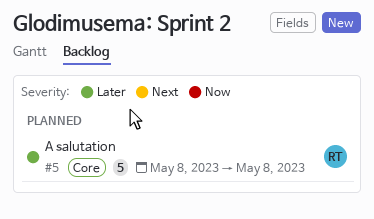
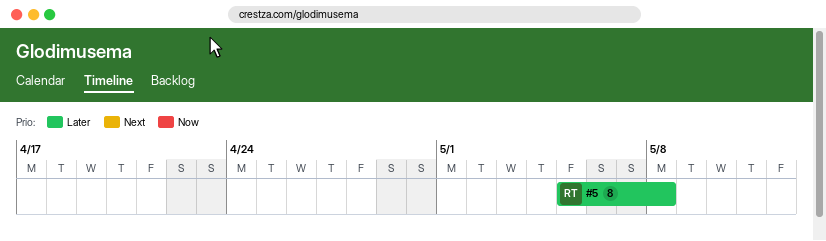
#5, estimate: 5 -> 8
#5, start: May 8 -> May 5

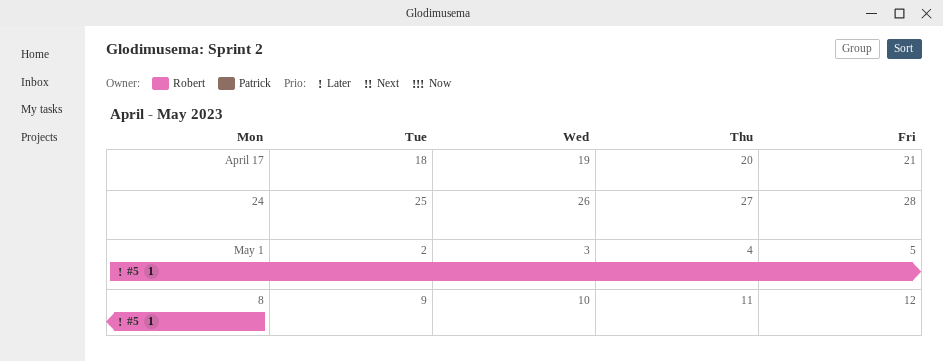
#5, estimate: 8 -> 1
#5, start: May 5 -> May 1

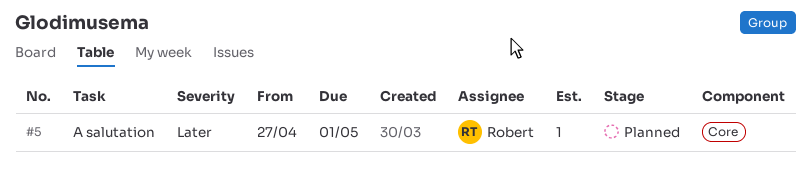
#5, start: May 1 -> Apr 27
#5, due: May 8 -> May 1

